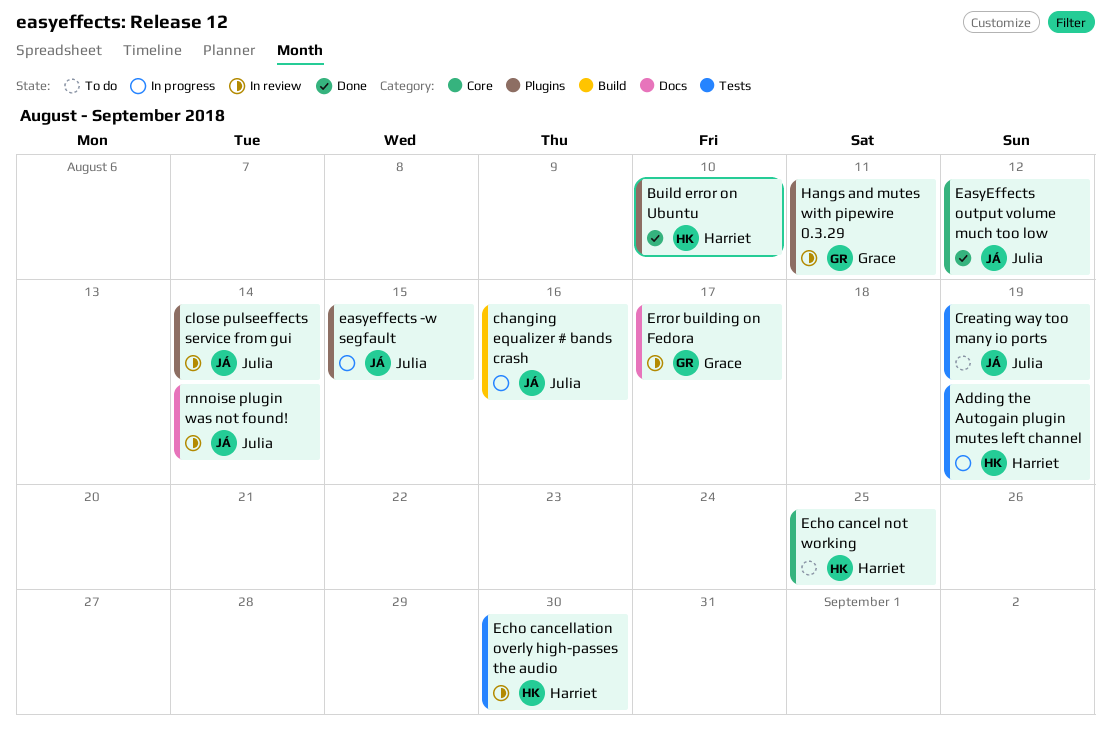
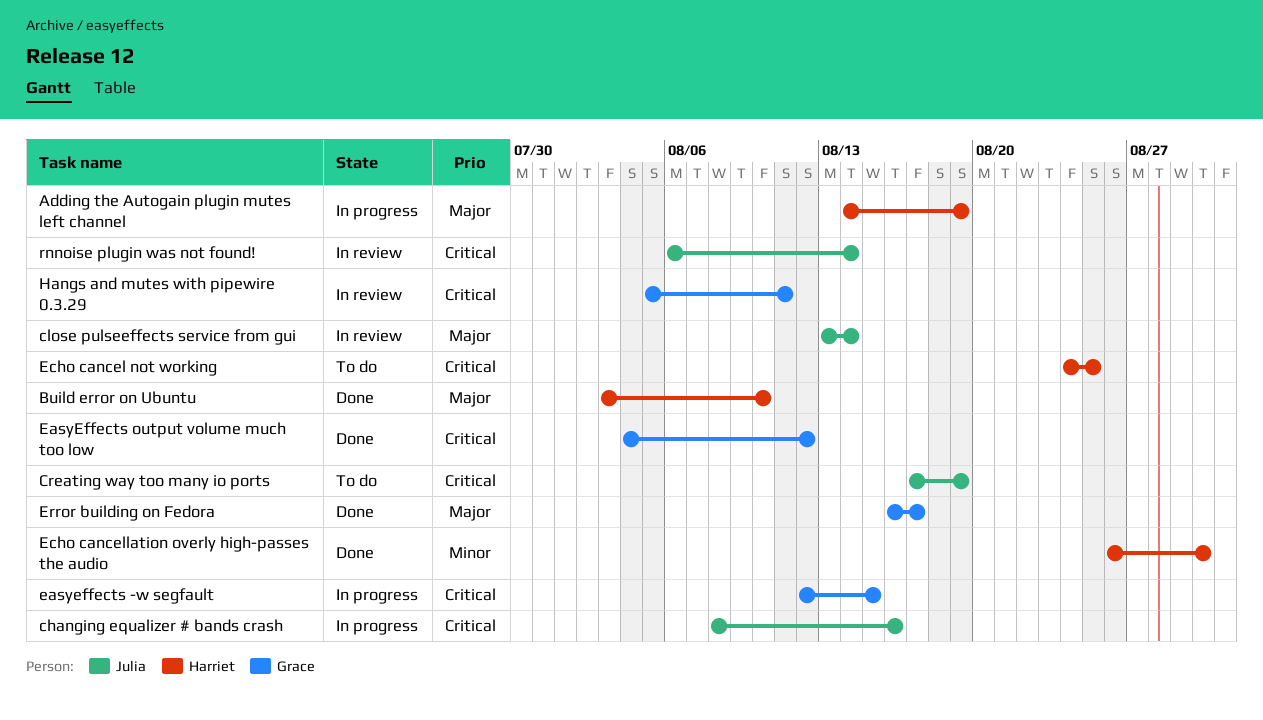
easyeffects -w segfault, owner: Julia -> Grace
EasyEffects output volume much too low, owner: Julia -> Grace
Echo cancellation overly high-passes the audio, status: In review -> Done
Error building on Fedora, status: In review -> Done

